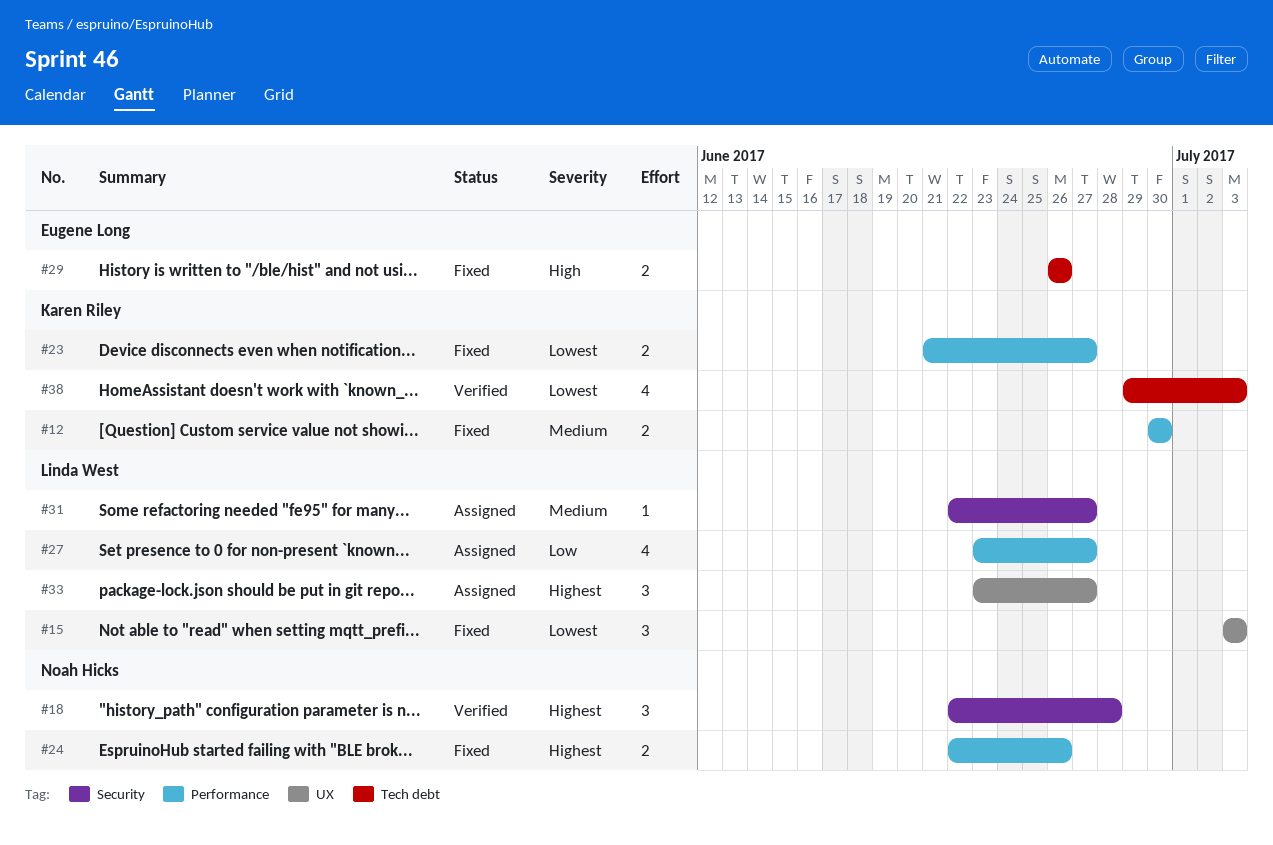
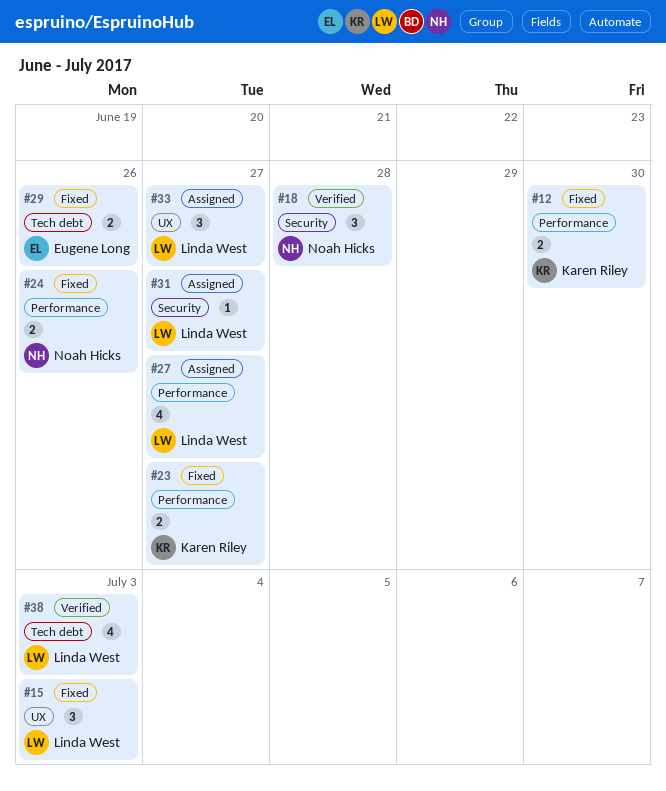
#38, owner: Karen Riley -> Linda West

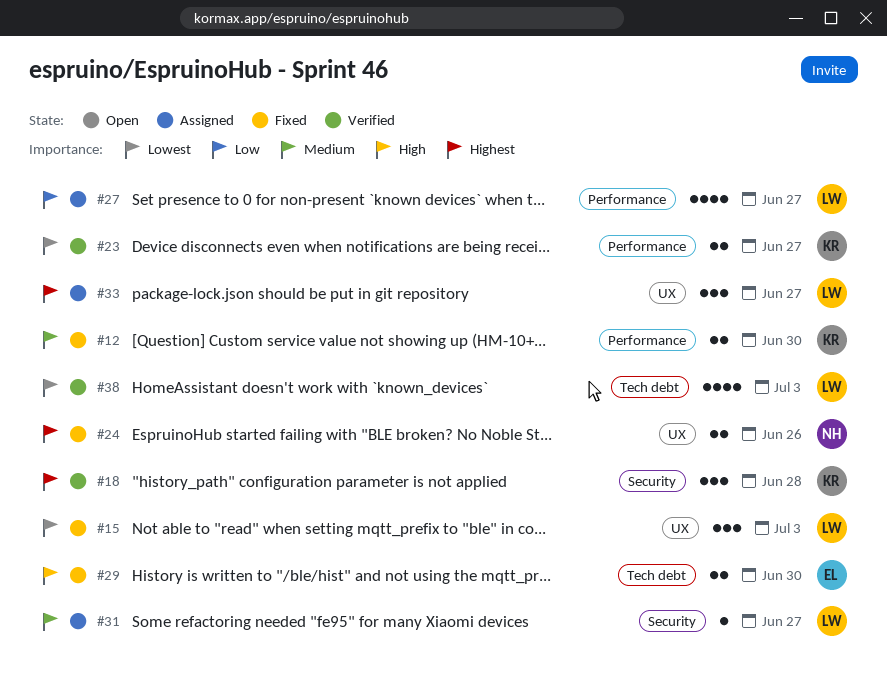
#18, owner: Noah Hicks -> Karen Riley
#23, status: Fixed -> Verified
#24, label: Performance -> UX
#29, due: Jun 26 -> Jun 30

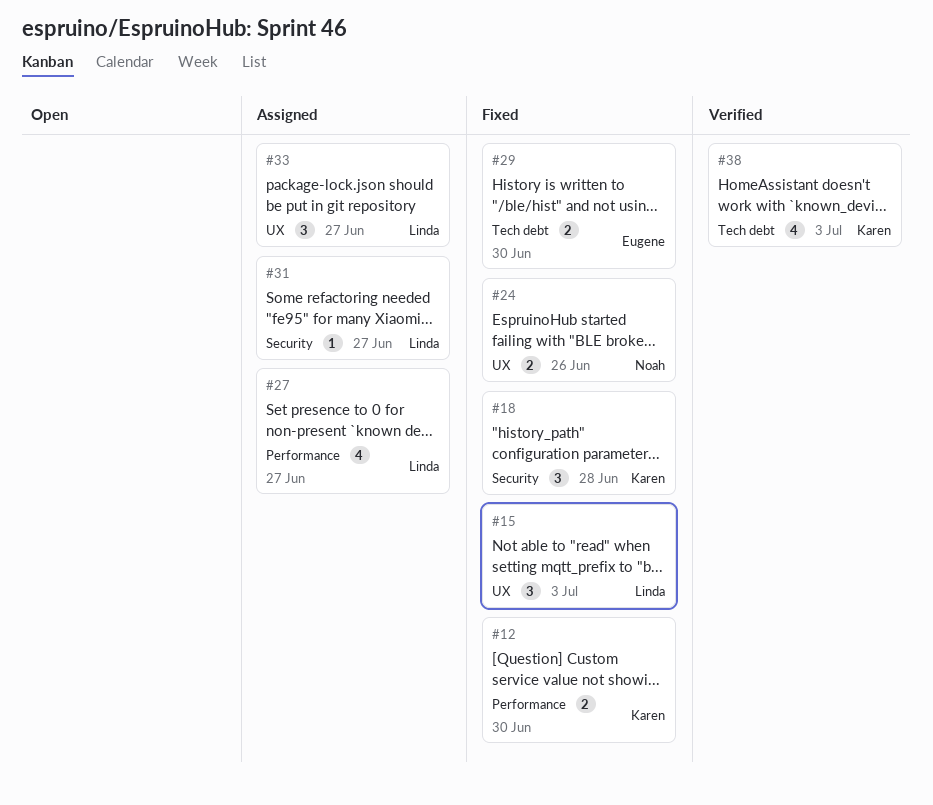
#18, status: Verified -> Fixed
#23: present -> none
#38, owner: Linda -> Karen

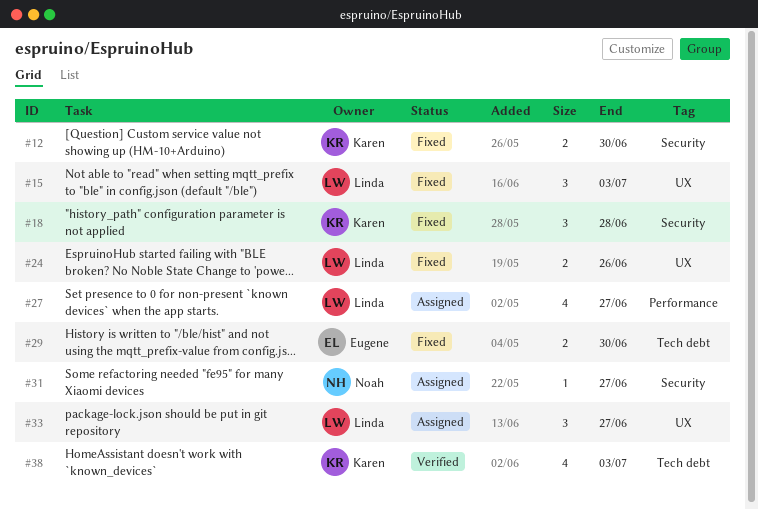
#12, label: Performance -> Security
#24, owner: Noah -> Linda
#31, owner: Linda -> Noah

